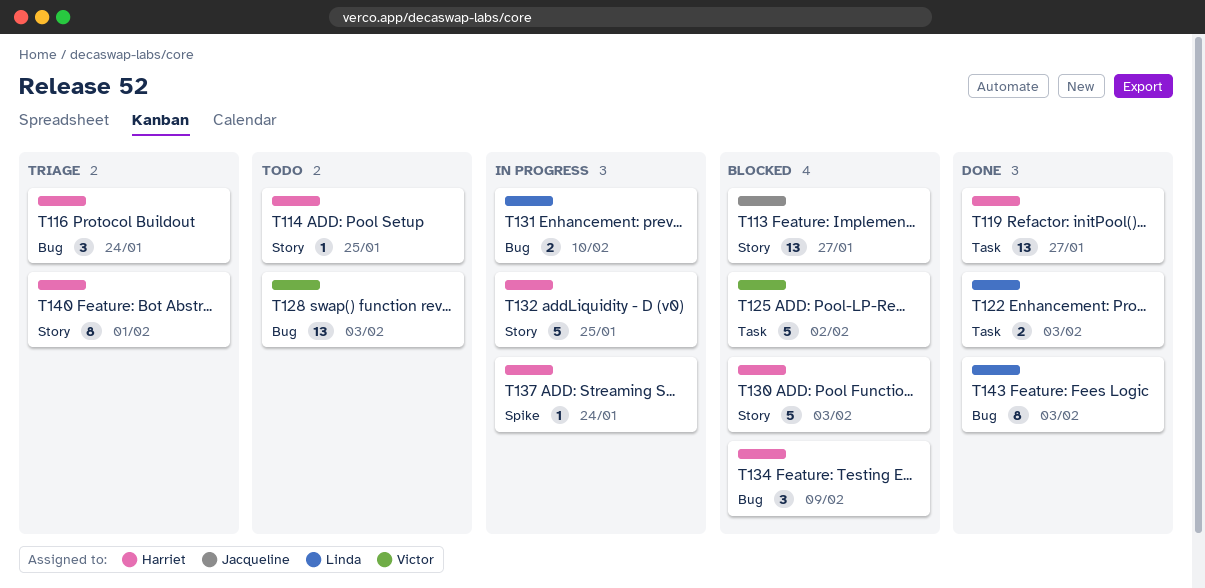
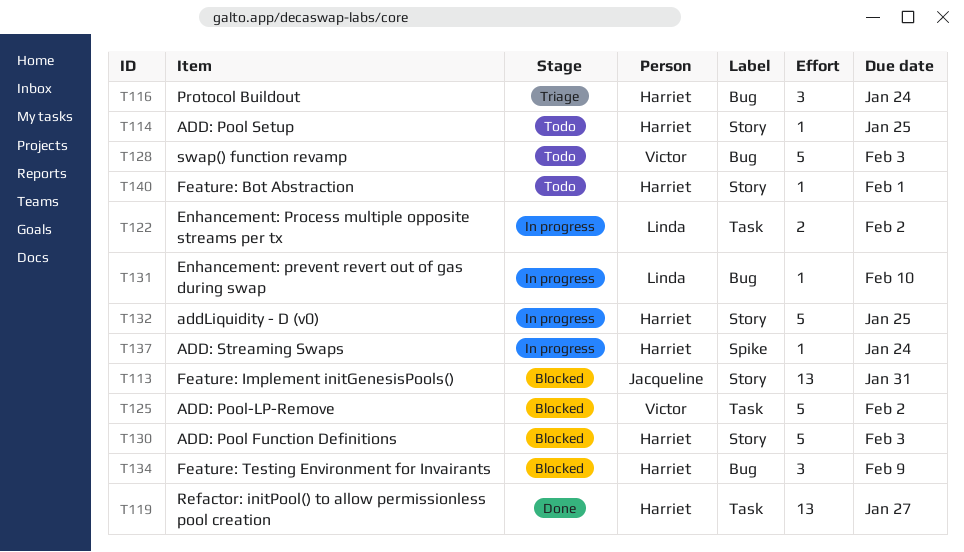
T113, due: Jan 27 -> Jan 31
T122, status: Done -> In progress
T122, due: Feb 3 -> Feb 2
T128, estimate: 13 -> 5
T131, estimate: 2 -> 1
T140, status: Triage -> Todo
T140, estimate: 8 -> 1
T143: present -> none

